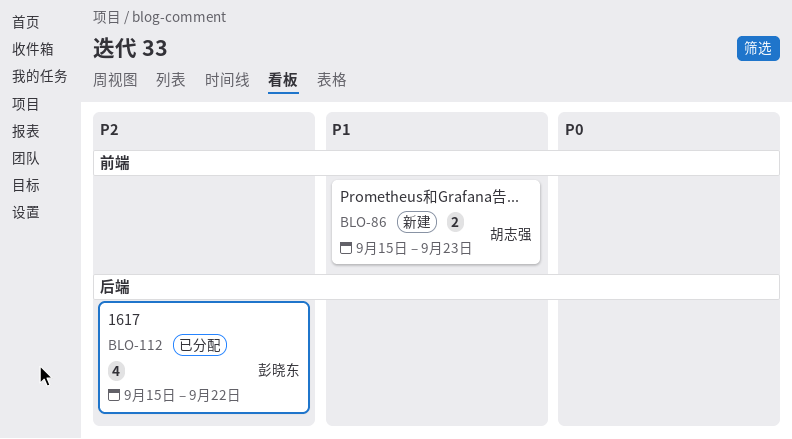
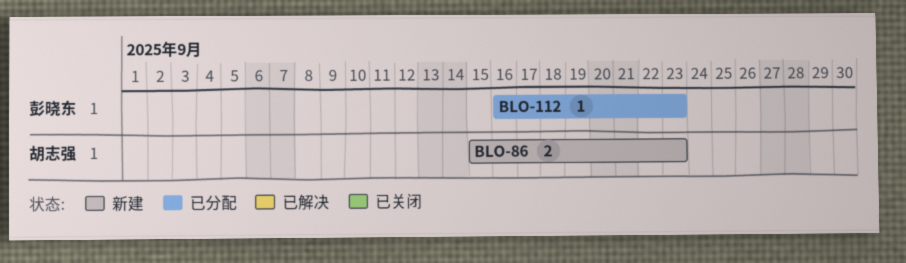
BLO-112, estimate: 4 -> 1
BLO-112, start: Sep 15 -> Sep 16
BLO-112, due: Sep 22 -> Sep 23

